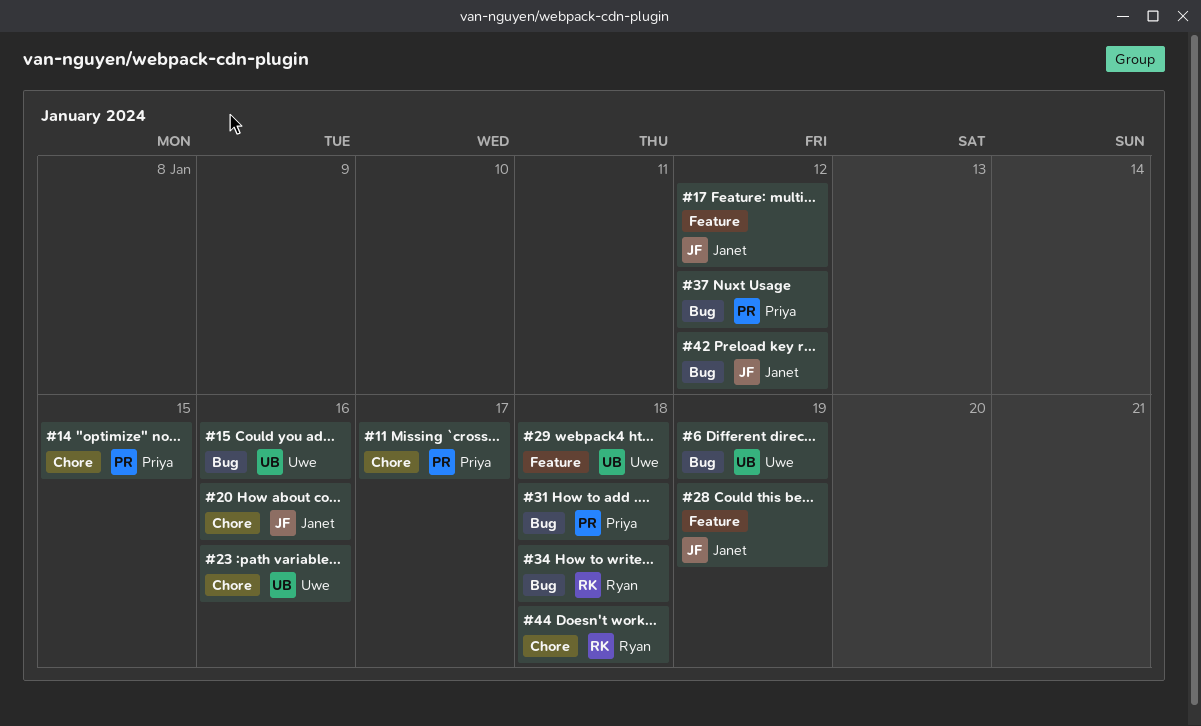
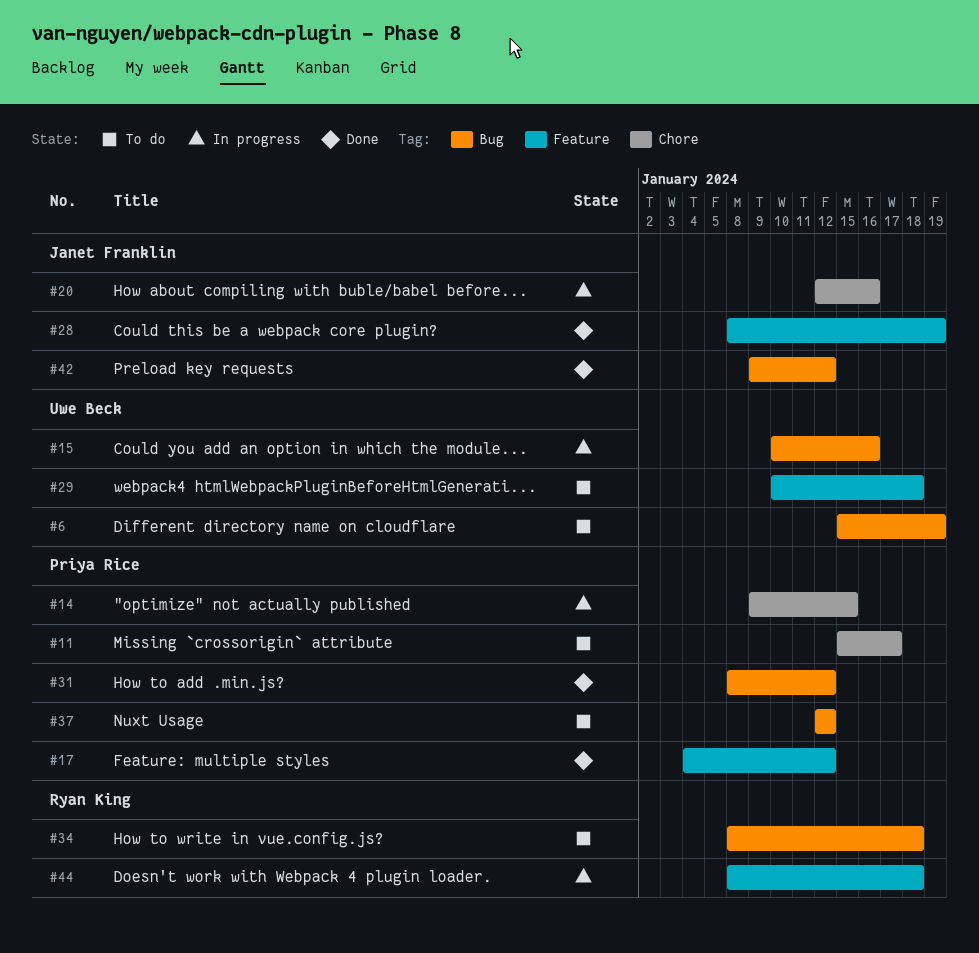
#17, owner: Janet Franklin -> Priya Rice
#23: present -> none
#31, due: Jan 18 -> Jan 12
#44, label: Chore -> Feature

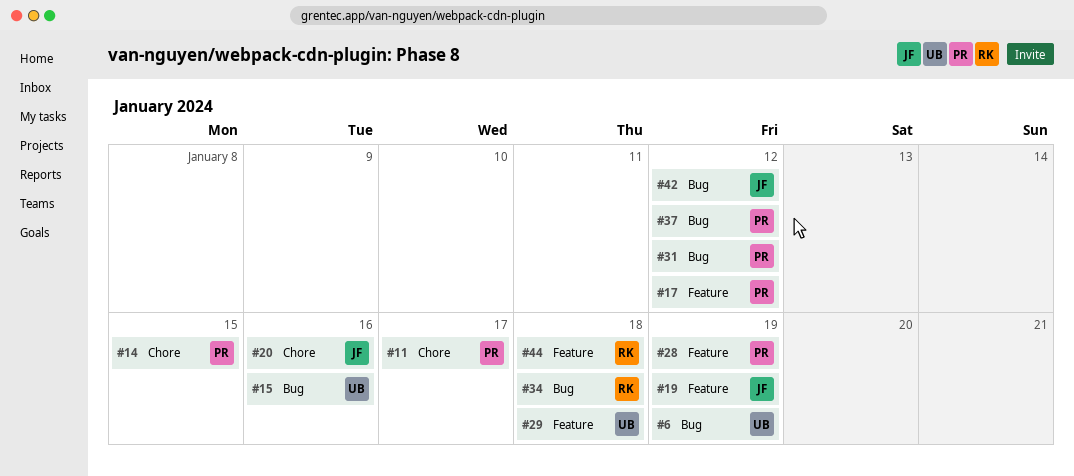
#19: none -> present
#28, owner: Janet Franklin -> Priya Rice

